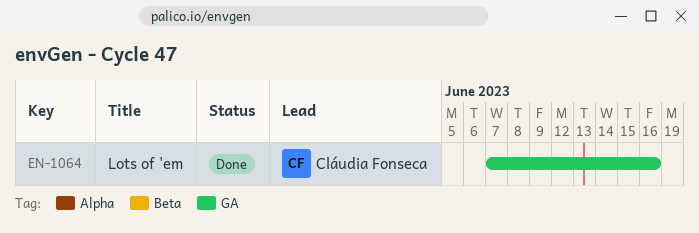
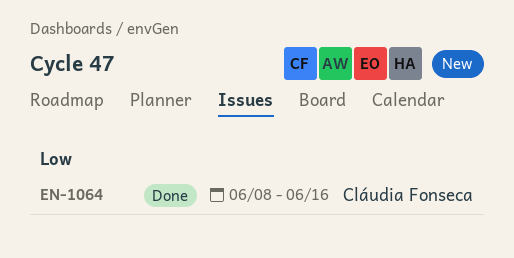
EN-1064, start: Jun 7 -> Jun 8

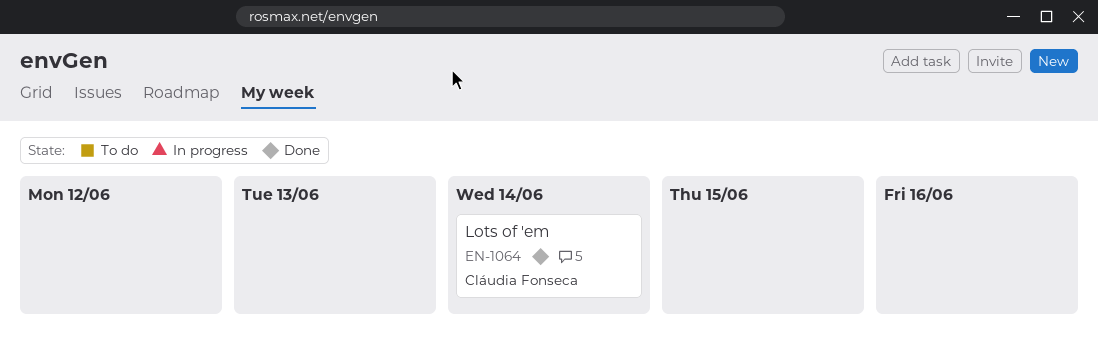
EN-1064, due: Jun 16 -> Jun 14

